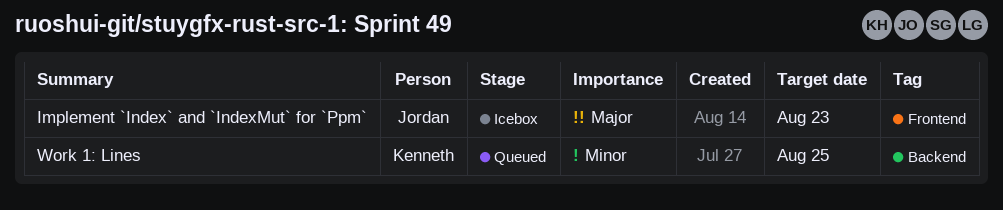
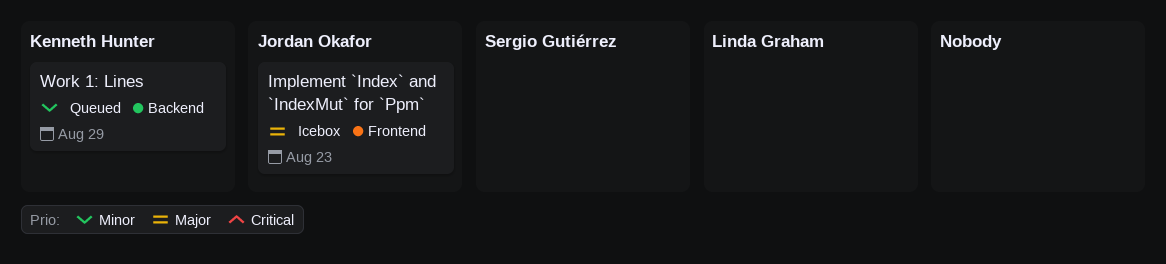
Work 1: Lines, due: Aug 25 -> Aug 29

